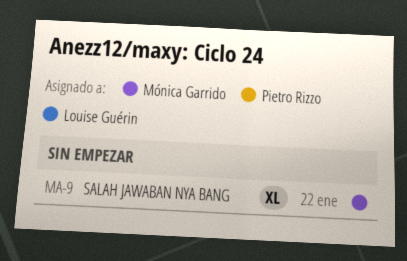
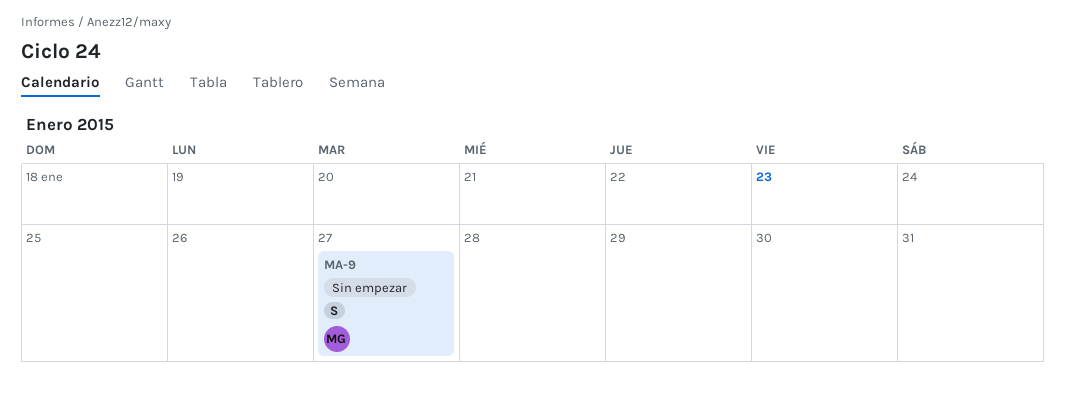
MA-9, estimate: XL -> S
MA-9, due: Jan 22 -> Jan 27

